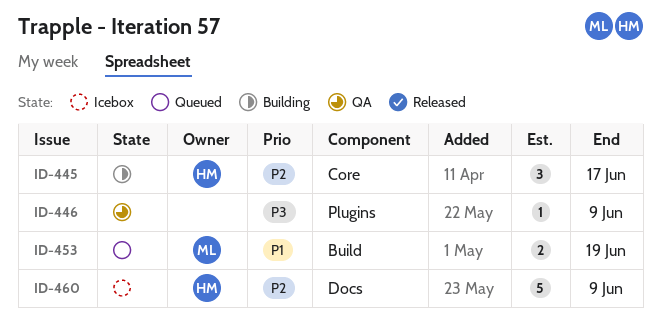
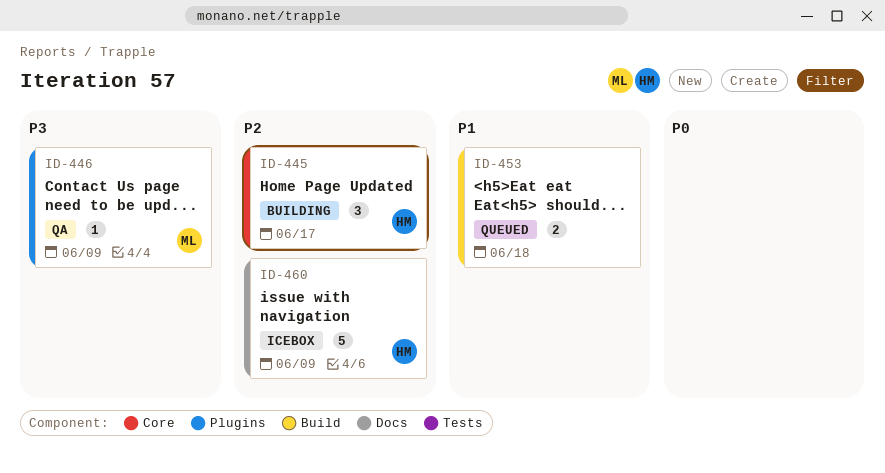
ID-446, owner: none -> ML
ID-453, owner: ML -> none
ID-453, due: Jun 19 -> Jun 18

